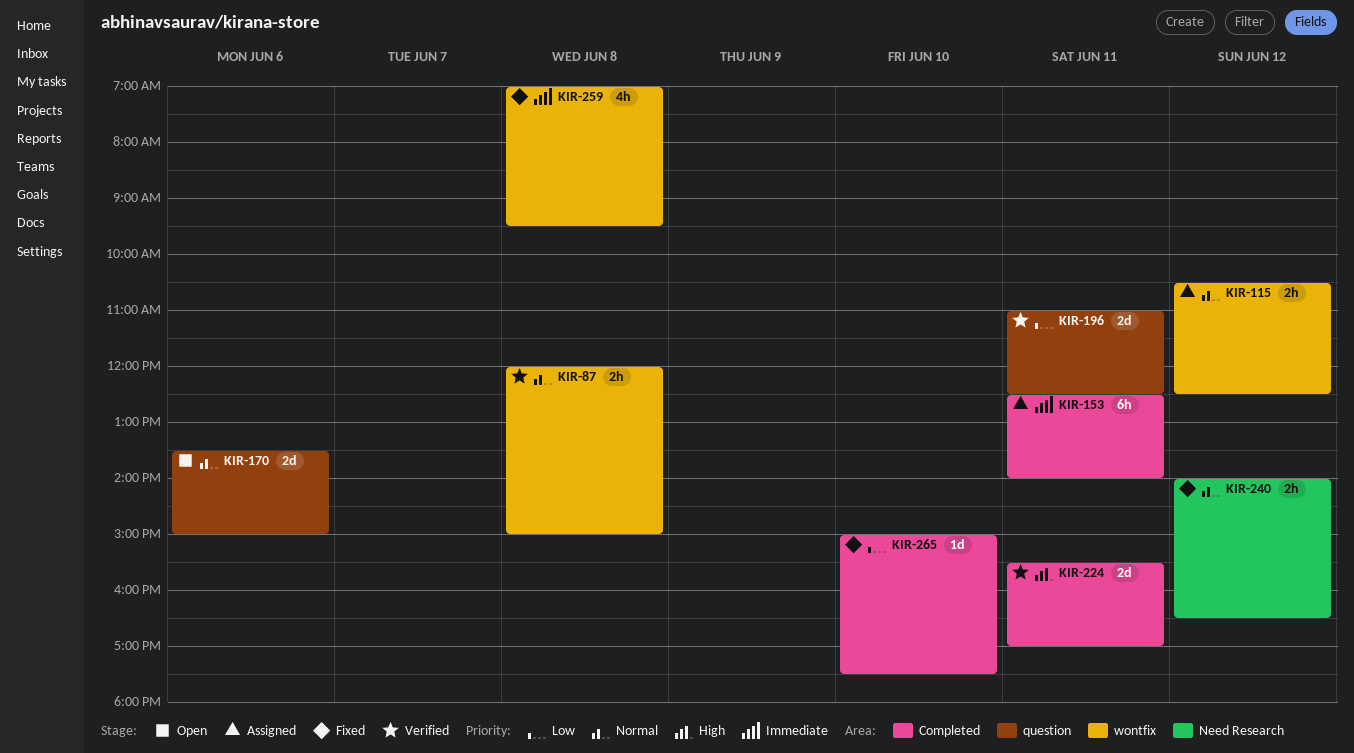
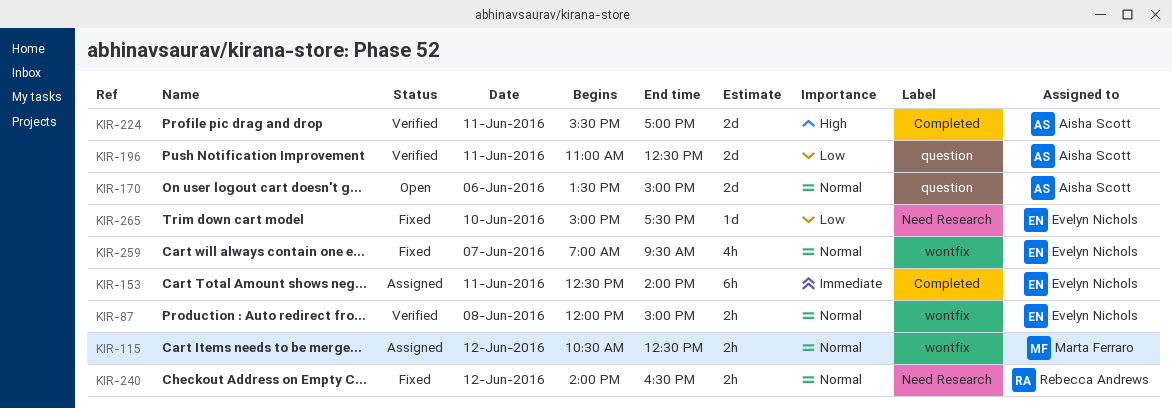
KIR-259, priority: Immediate -> Normal
KIR-259, day: Jun 8 -> Jun 7
KIR-265, label: Completed -> Need Research

